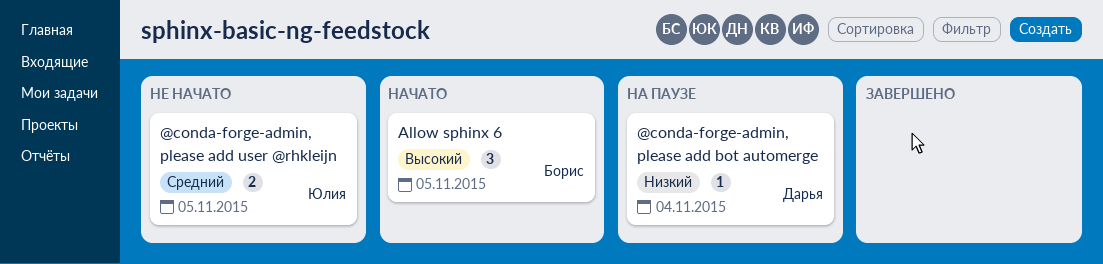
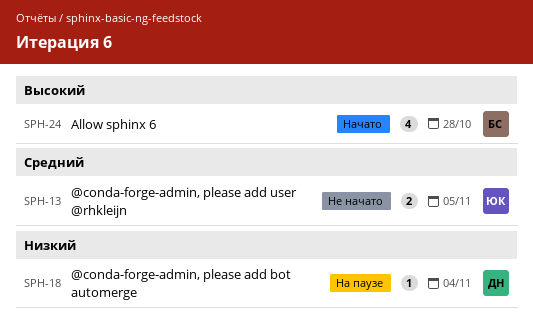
Allow sphinx 6, estimate: 3 -> 4
Allow sphinx 6, due: Nov 5 -> Oct 28

